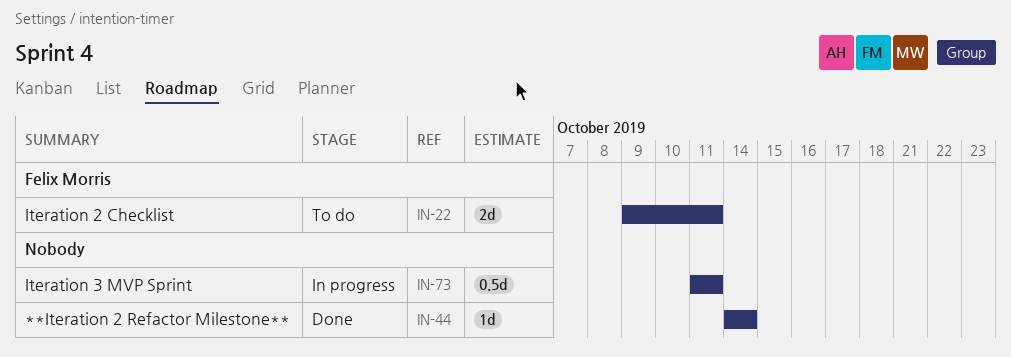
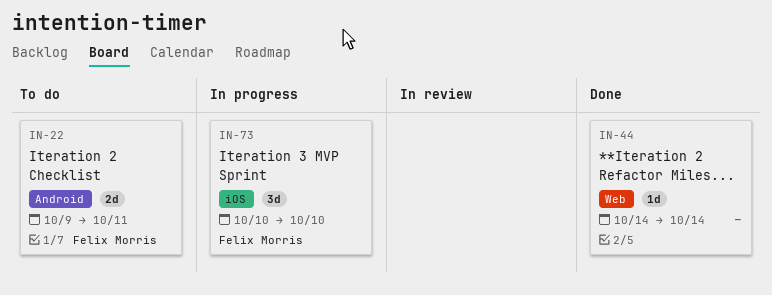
IN-73, owner: none -> Felix Morris
IN-73, estimate: 0.5d -> 3d
IN-73, start: Oct 11 -> Oct 10
IN-73, due: Oct 11 -> Oct 10

